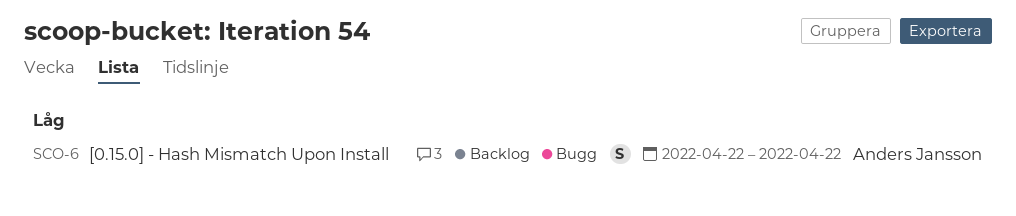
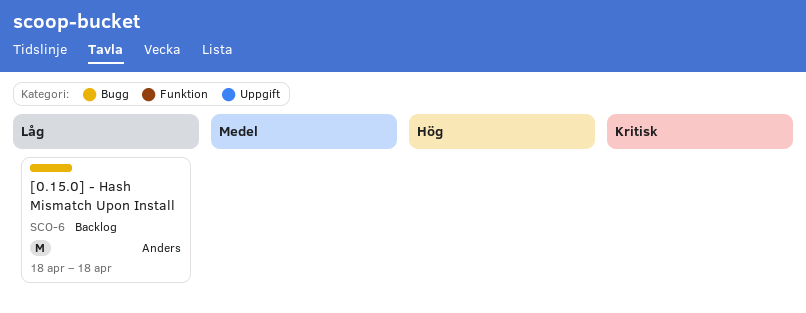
SCO-6, estimate: S -> M
SCO-6, start: Apr 22 -> Apr 18
SCO-6, due: Apr 22 -> Apr 18

